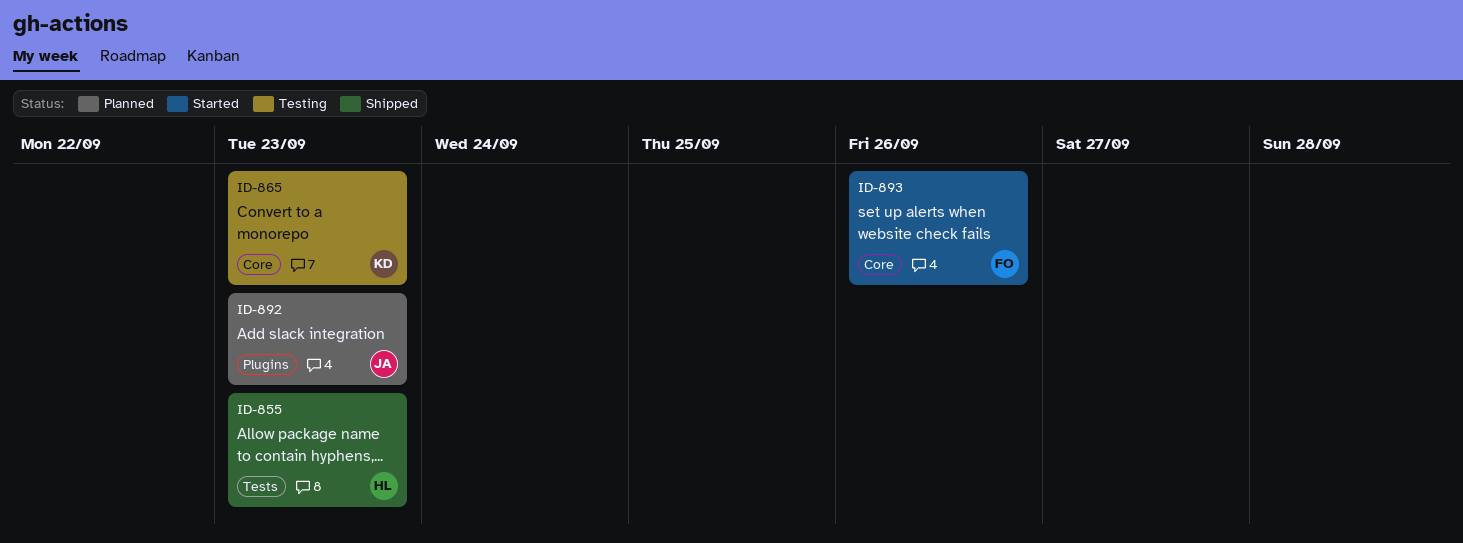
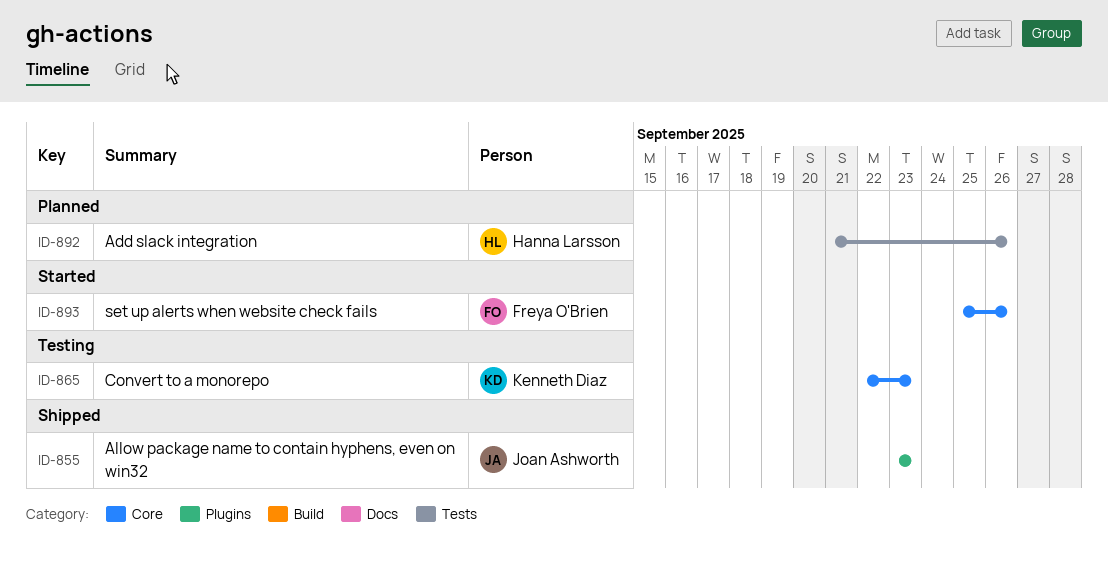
ID-855, owner: Hanna Larsson -> Joan Ashworth
ID-855, label: Tests -> Plugins
ID-892, owner: Joan Ashworth -> Hanna Larsson
ID-892, label: Plugins -> Tests
ID-892, due: Sep 23 -> Sep 26

